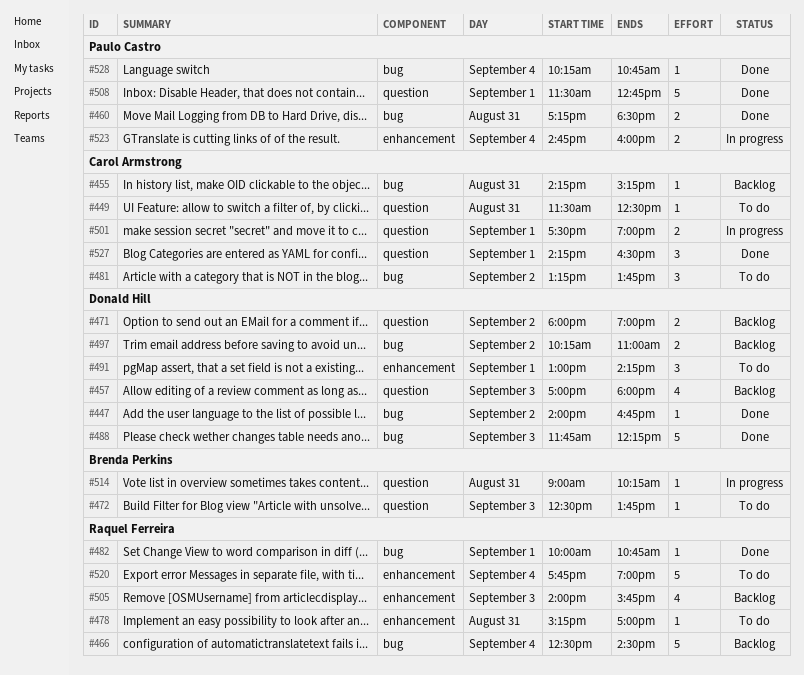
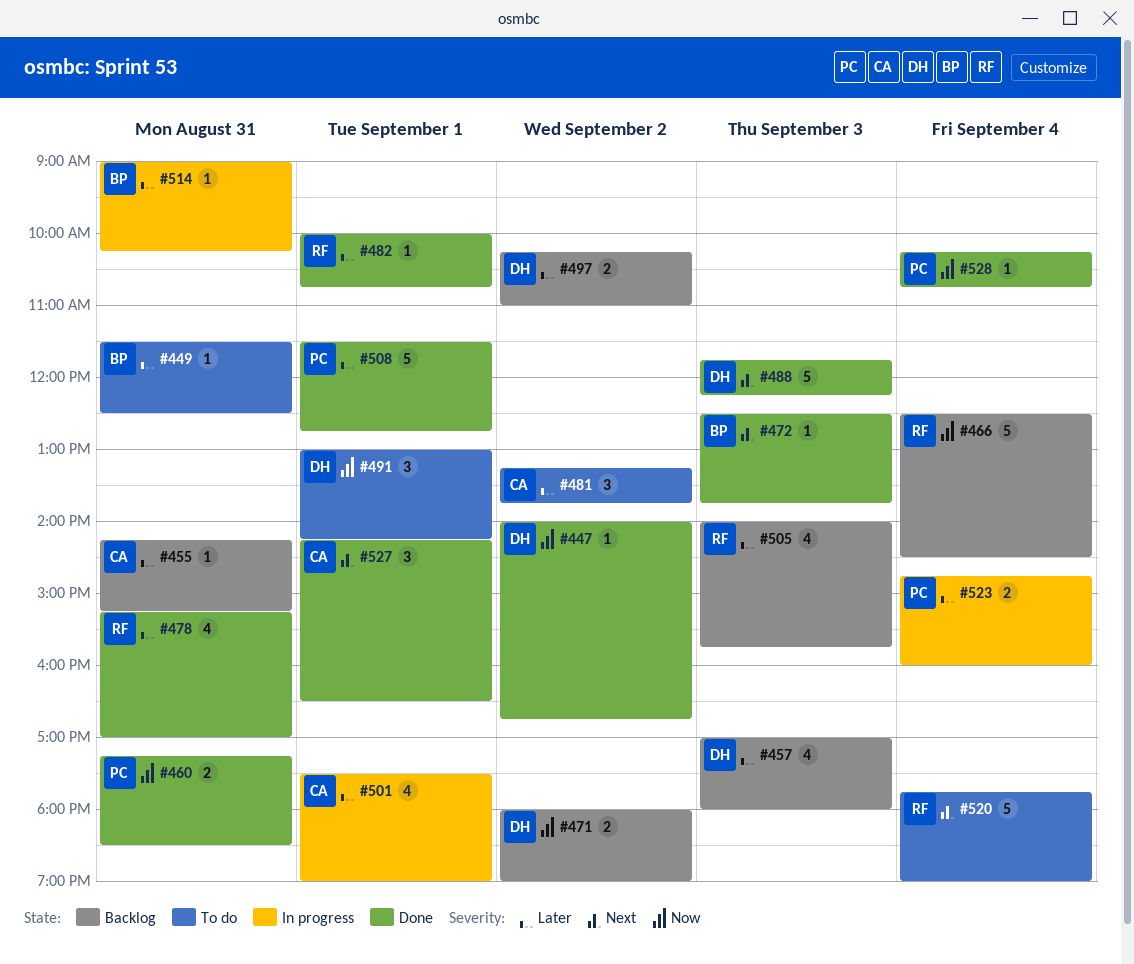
#449, owner: Carol Armstrong -> Brenda Perkins
#472, status: To do -> Done
#478, status: To do -> Done
#478, estimate: 1 -> 4
#501, estimate: 2 -> 4

